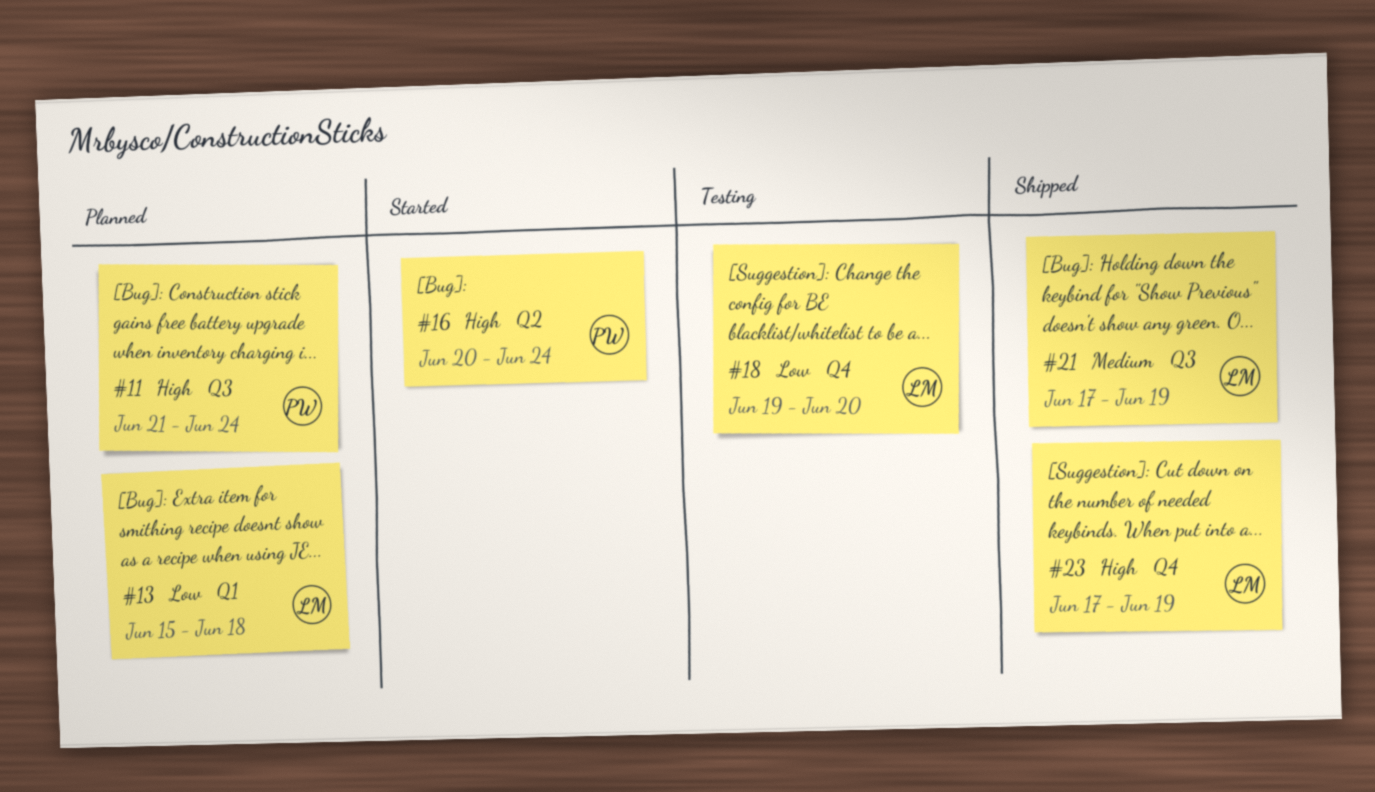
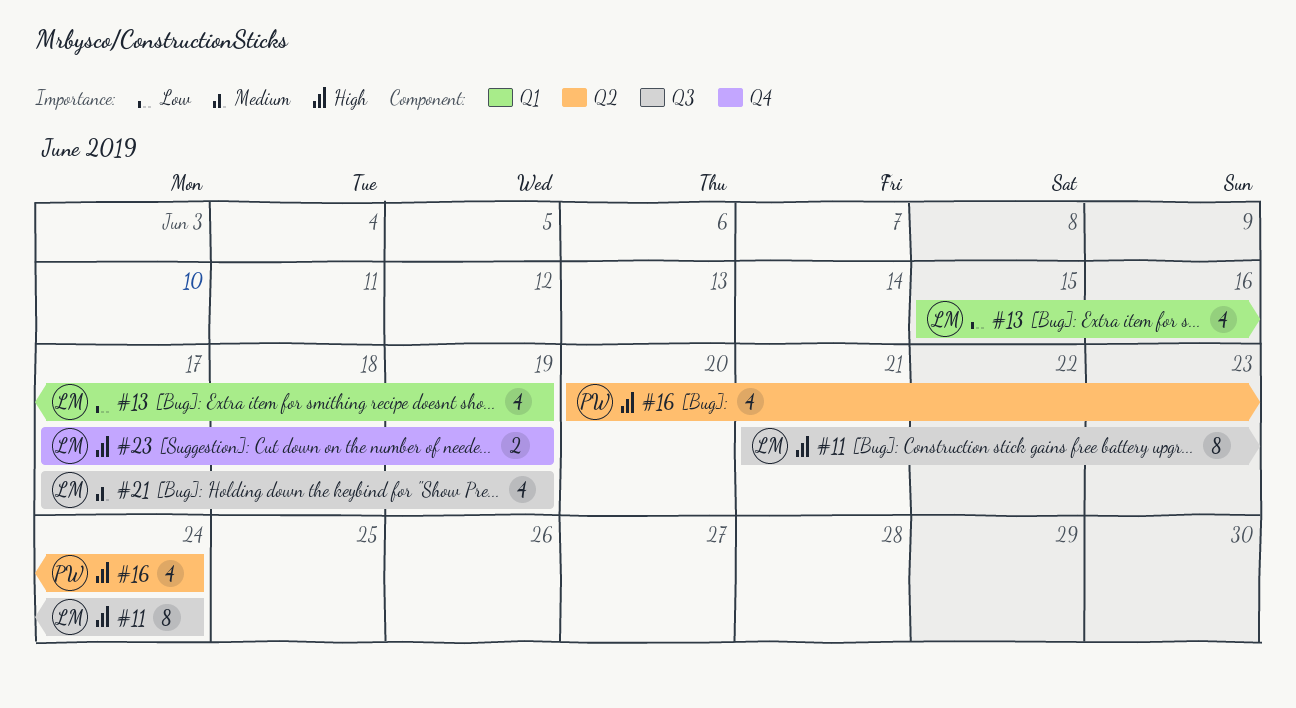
#11, owner: PW -> LM
#13, due: Jun 18 -> Jun 19
#18: present -> none

